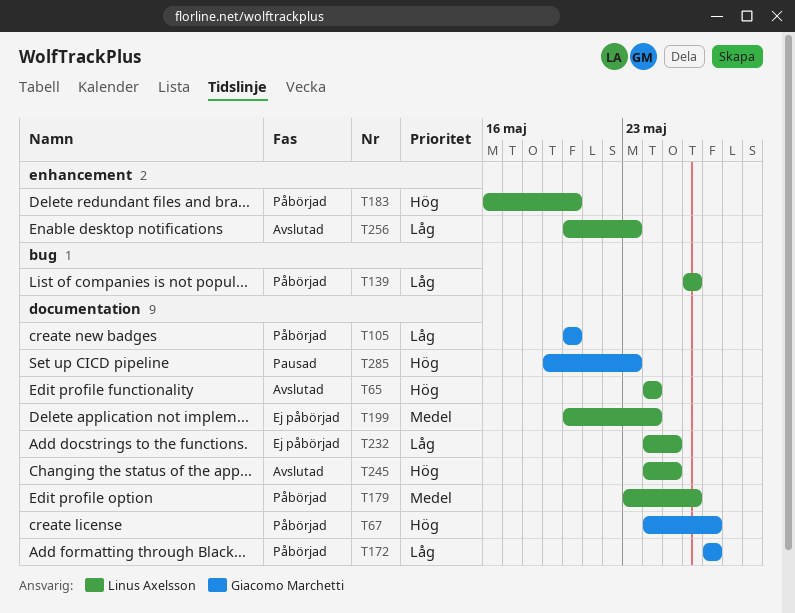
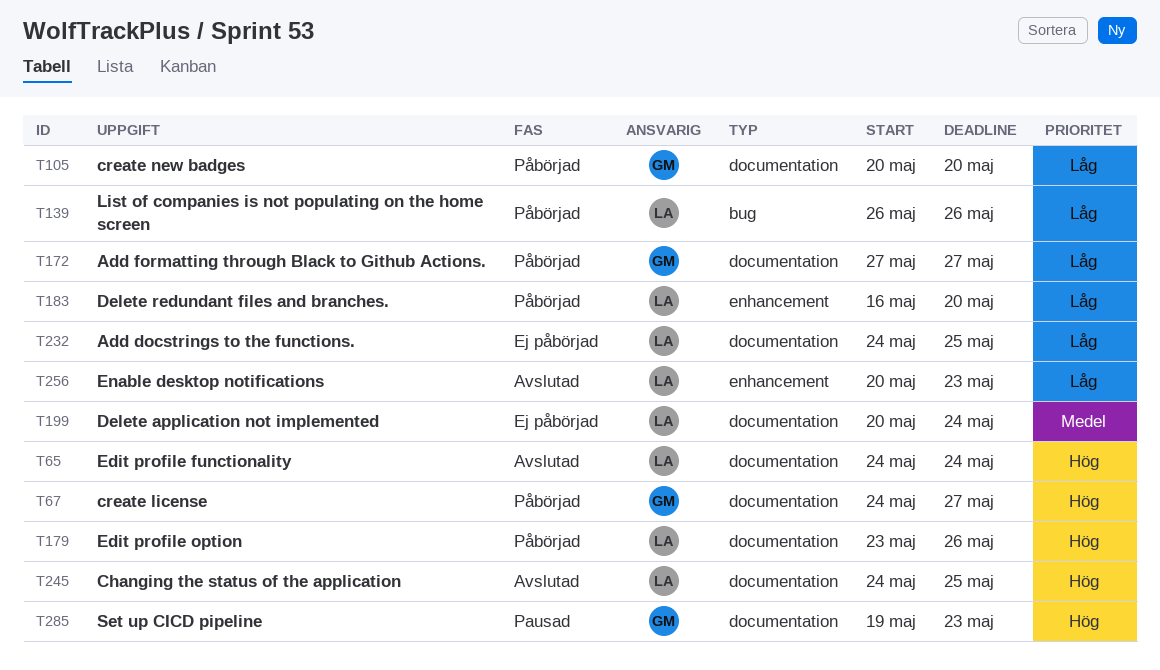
T179, priority: Medel -> Hög
T183, priority: Hög -> Låg

